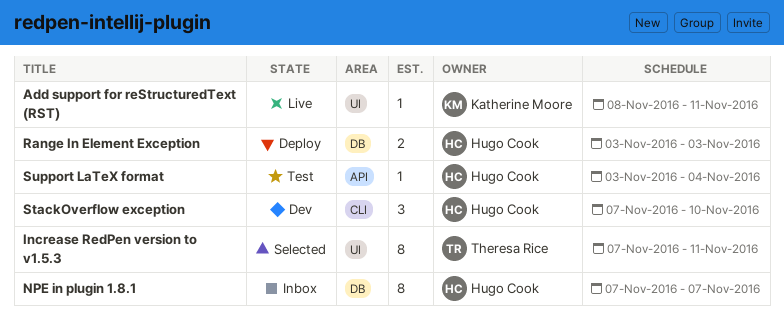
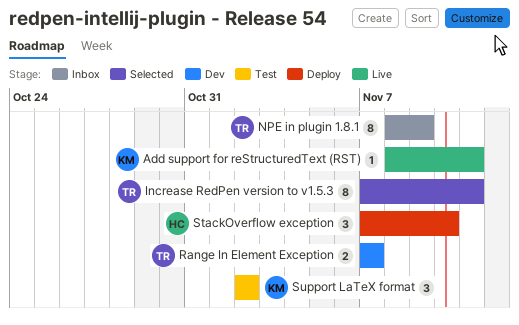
NPE in plugin 1.8.1, owner: Hugo Cook -> Theresa Rice
NPE in plugin 1.8.1, start: Nov 7 -> Nov 8
NPE in plugin 1.8.1, due: Nov 7 -> Nov 9
Range In Element Exception, status: Deploy -> Dev
Range In Element Exception, owner: Hugo Cook -> Theresa Rice
Range In Element Exception, start: Nov 3 -> Nov 7
Range In Element Exception, due: Nov 3 -> Nov 7
StackOverflow exception, status: Dev -> Deploy
Support LaTeX format, owner: Hugo Cook -> Katherine Moore
Support LaTeX format, estimate: 1 -> 3
Support LaTeX format, start: Nov 3 -> Nov 2
Support LaTeX format, due: Nov 4 -> Nov 2

